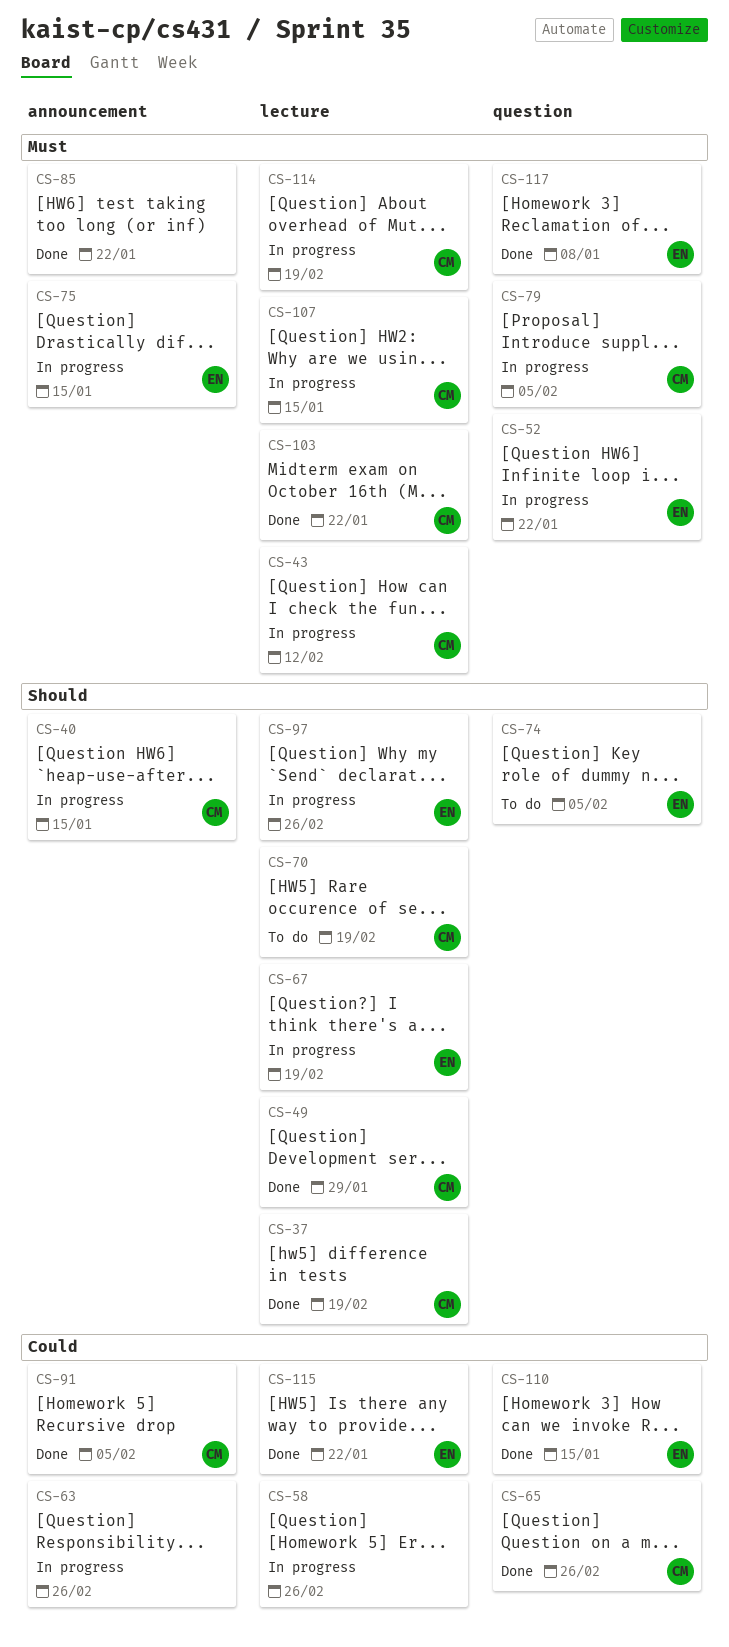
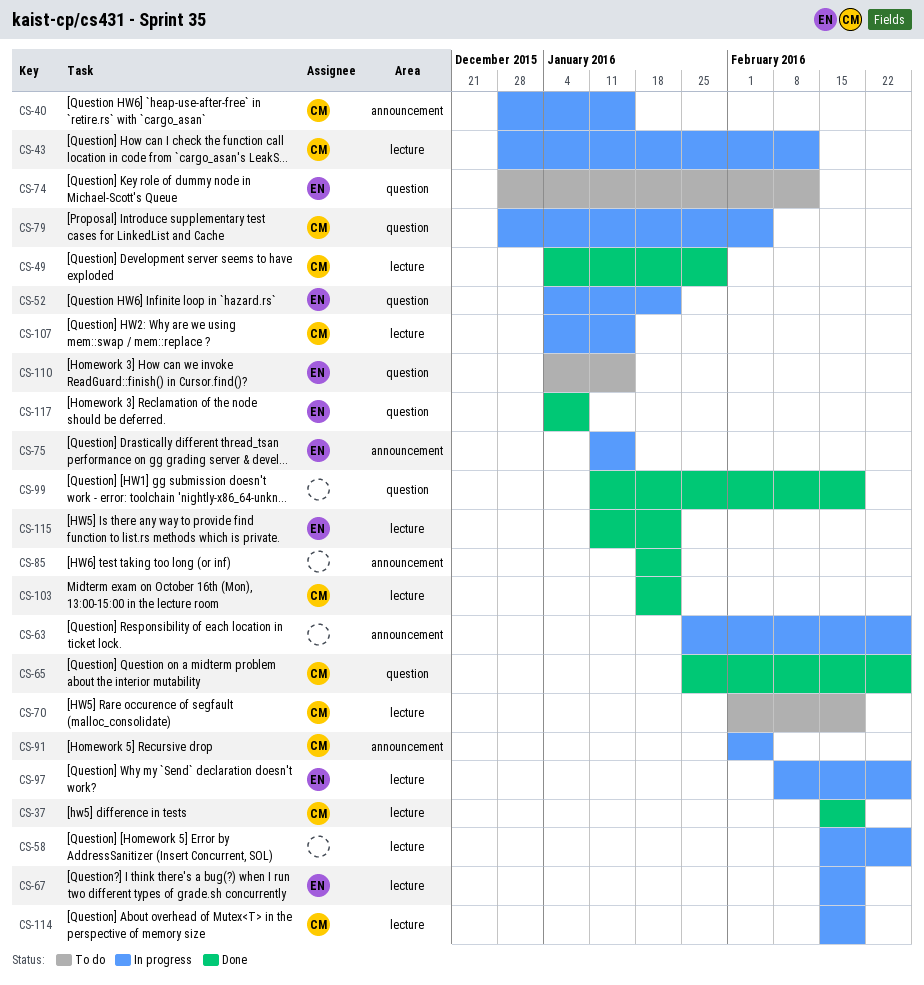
CS-74, due: Feb 5 -> Feb 12
CS-91, status: Done -> In progress
CS-99: none -> present
CS-110, status: Done -> To do

